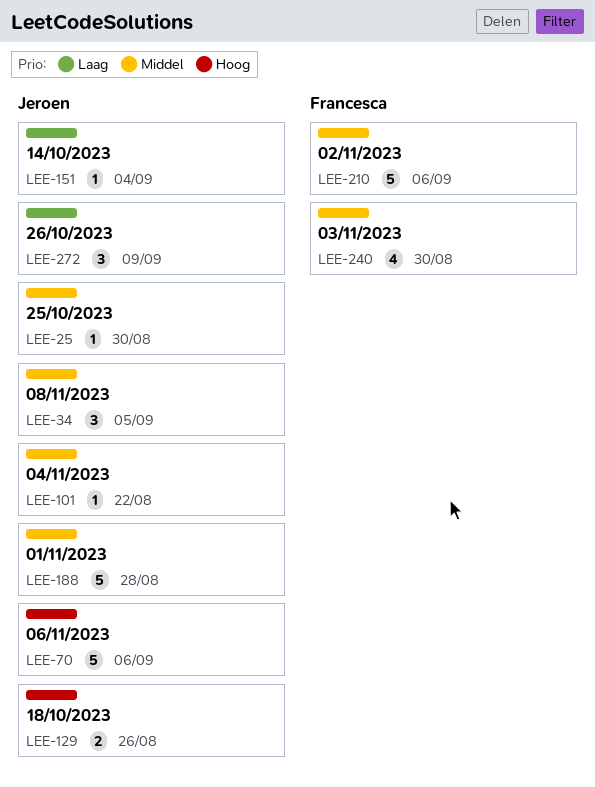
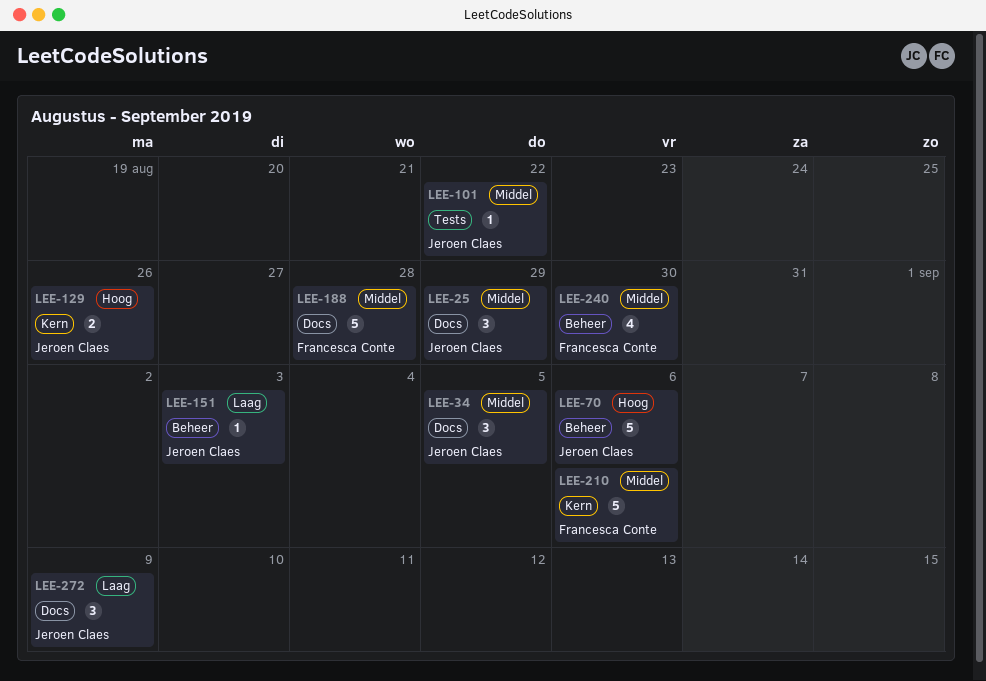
LEE-25, estimate: 1 -> 3
LEE-25, due: Aug 30 -> Aug 29
LEE-151, due: Sep 4 -> Sep 3
LEE-188, owner: Jeroen Claes -> Francesca Conte

